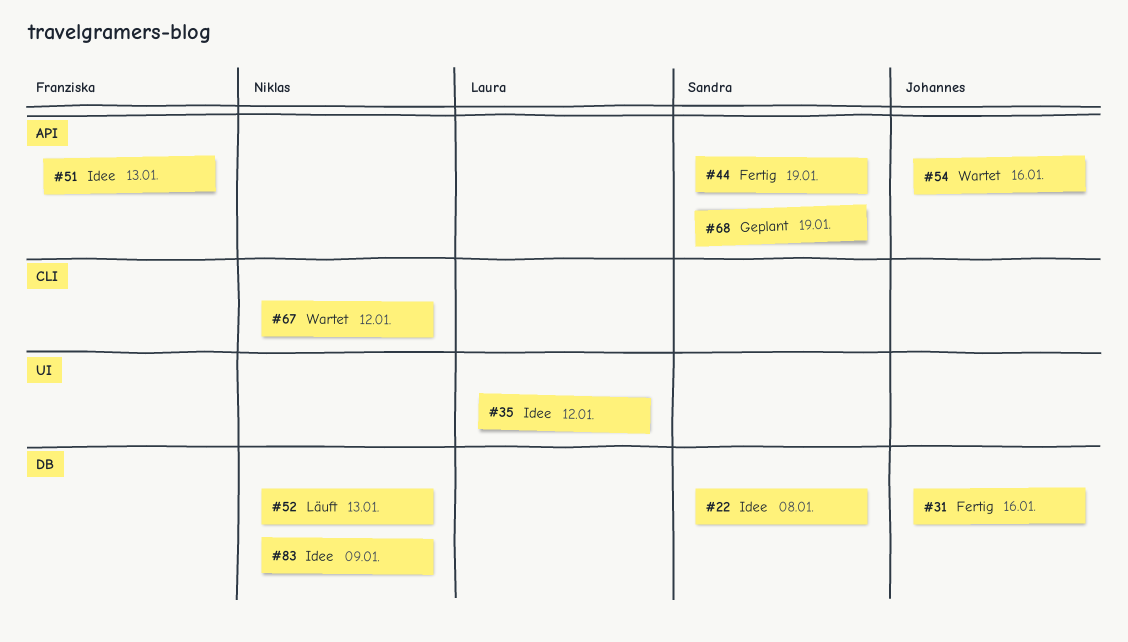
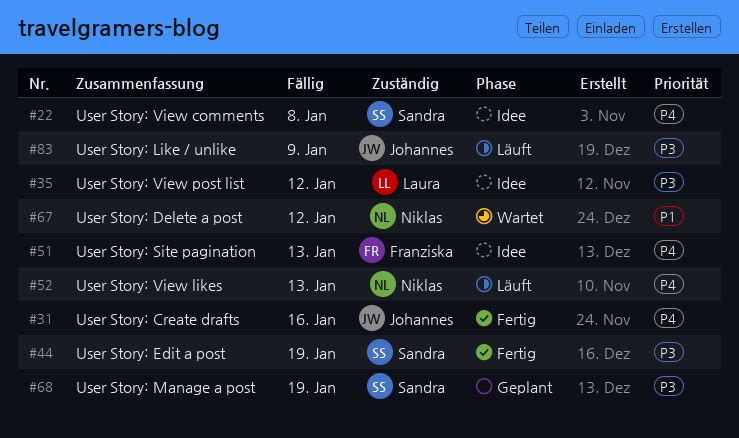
#54: present -> none
#83, status: Idee -> Läuft
#83, owner: Niklas -> Johannes

